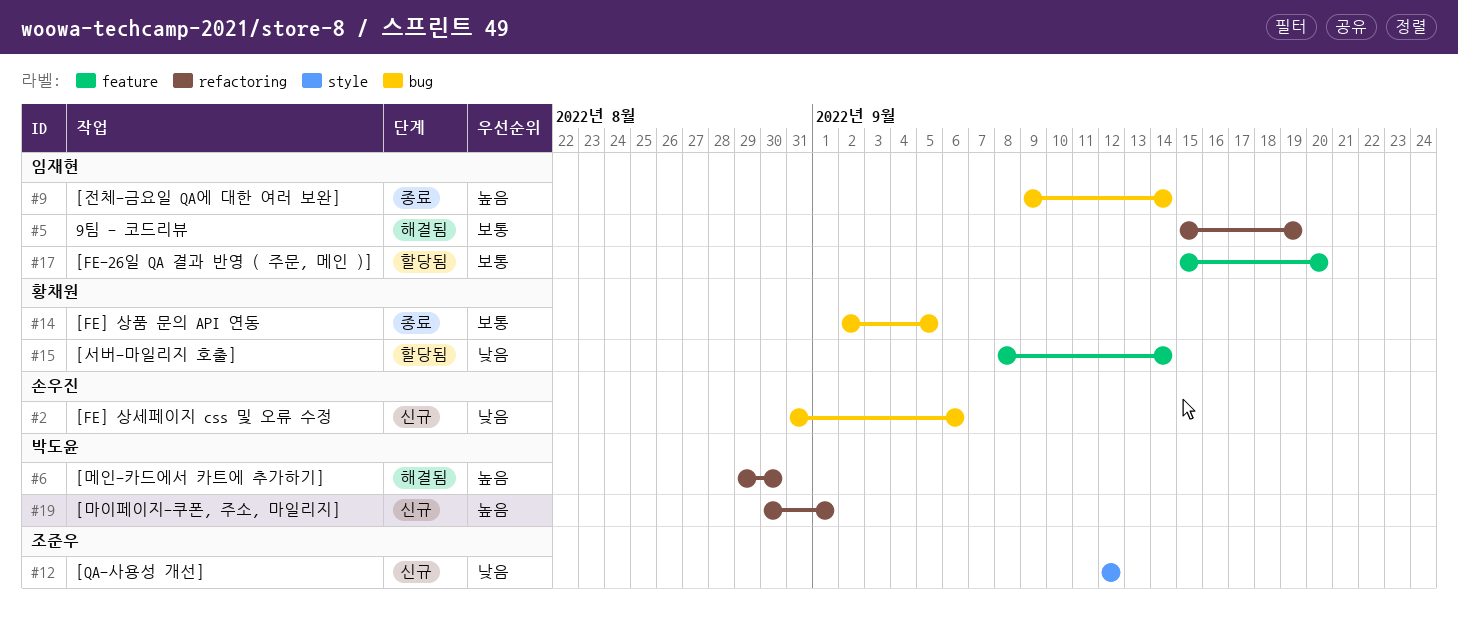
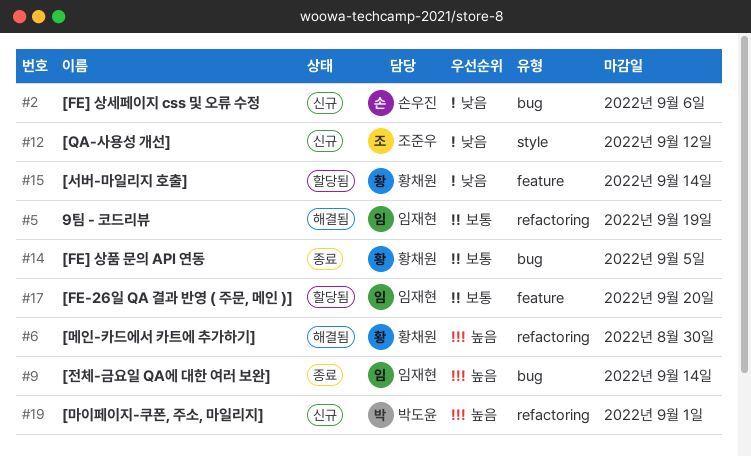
#6, owner: 박도윤 -> 황채원

